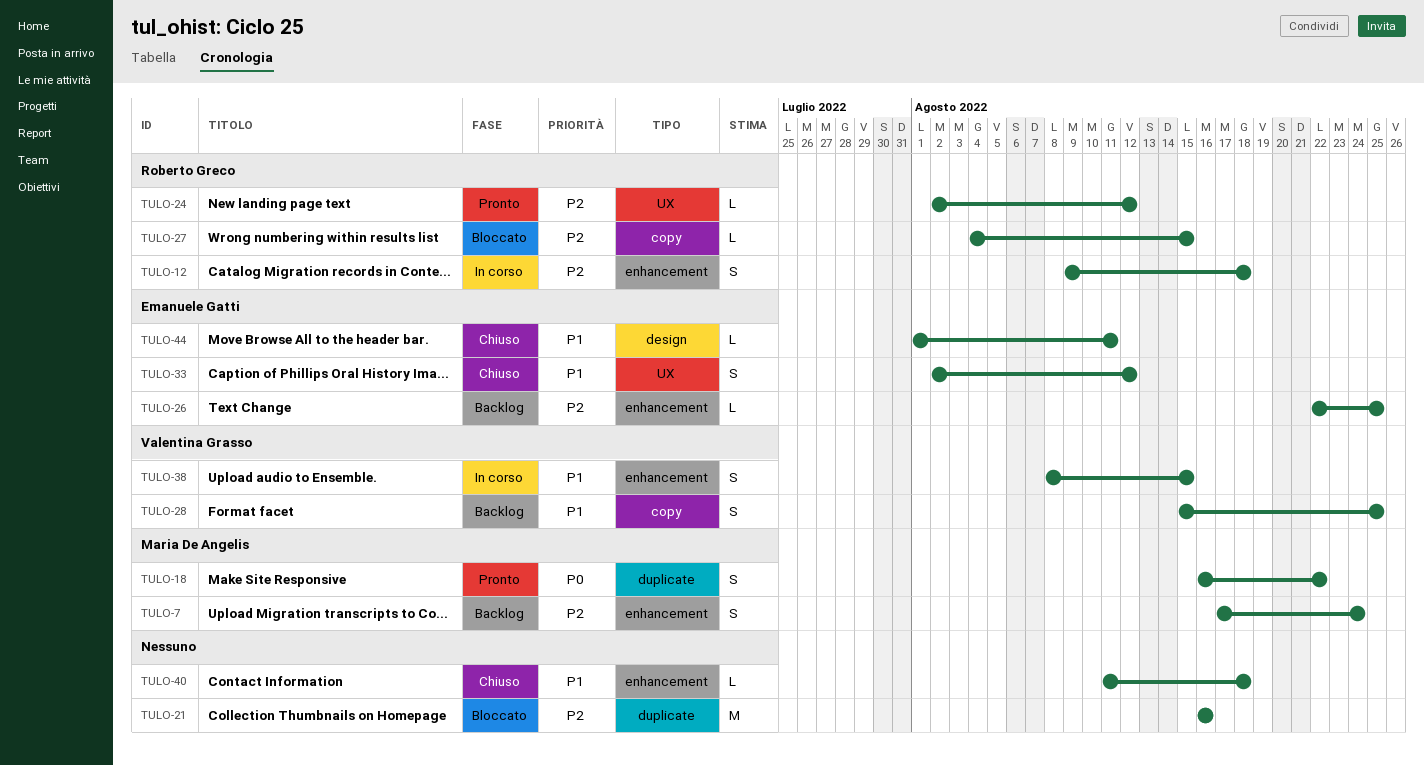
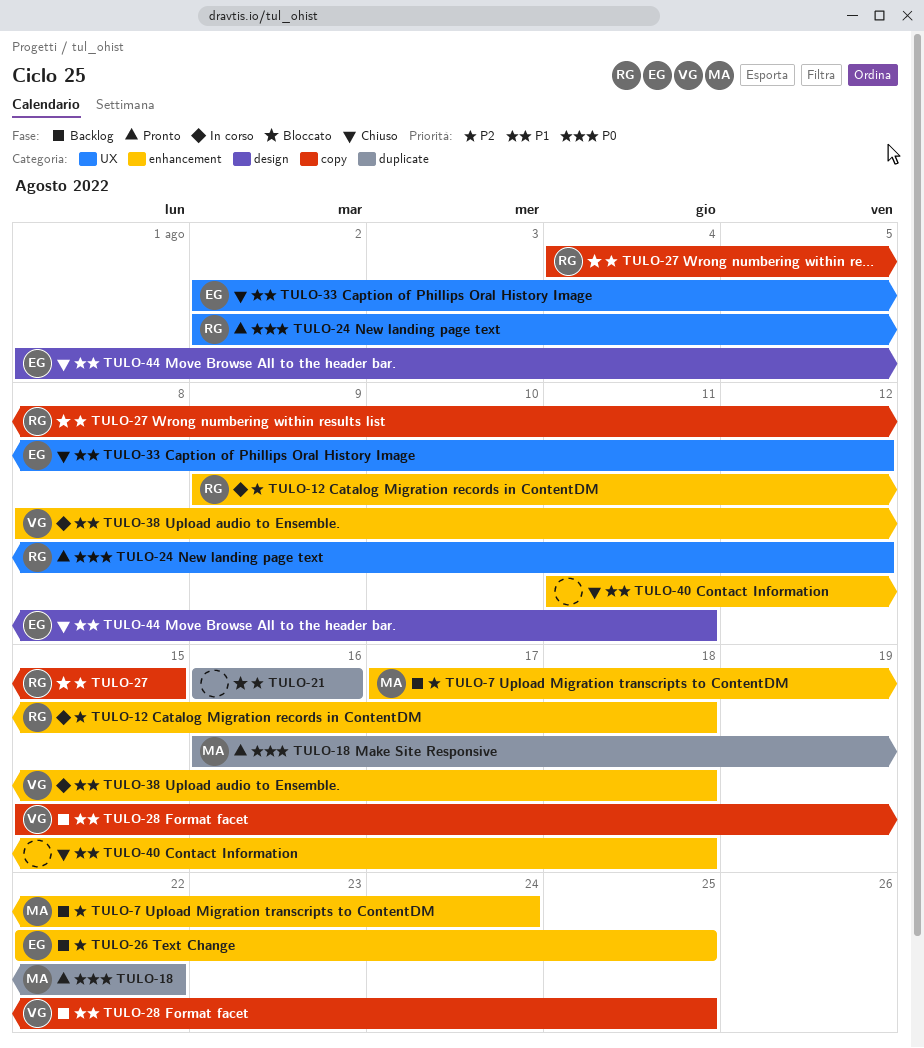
TULO-24, priority: P2 -> P0
TULO-38, due: Aug 15 -> Aug 18

